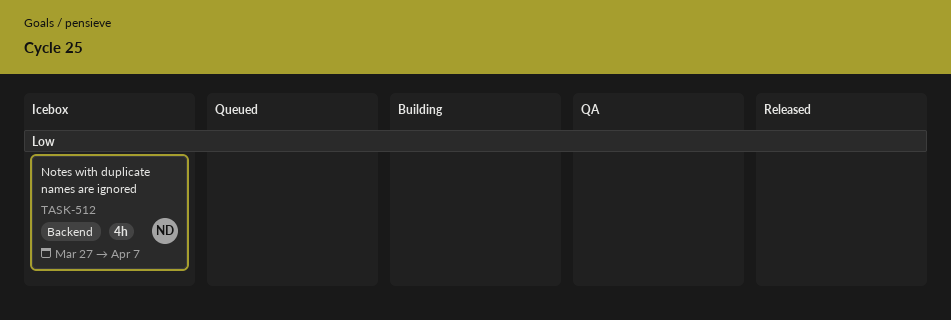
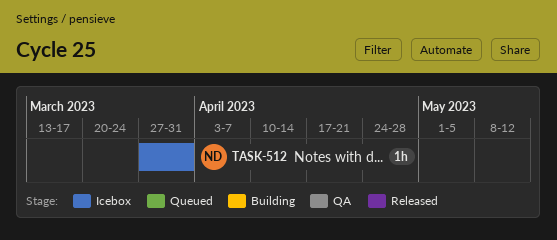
TASK-512, estimate: 4h -> 1h
TASK-512, due: Apr 7 -> Mar 31

